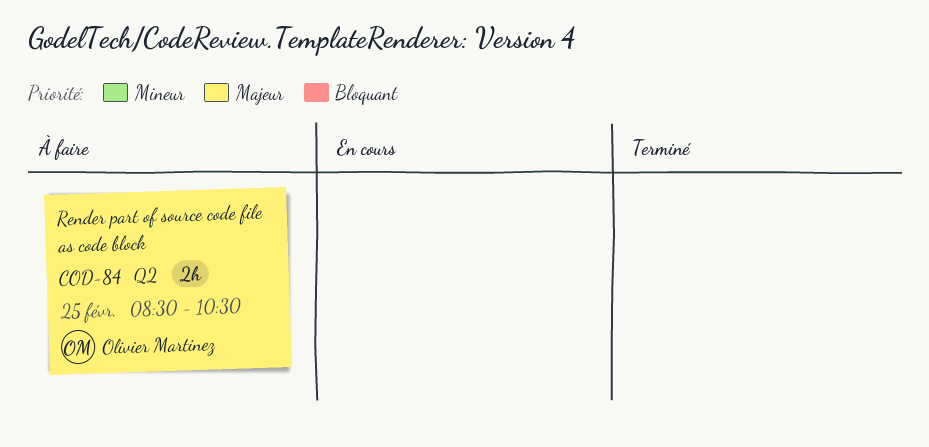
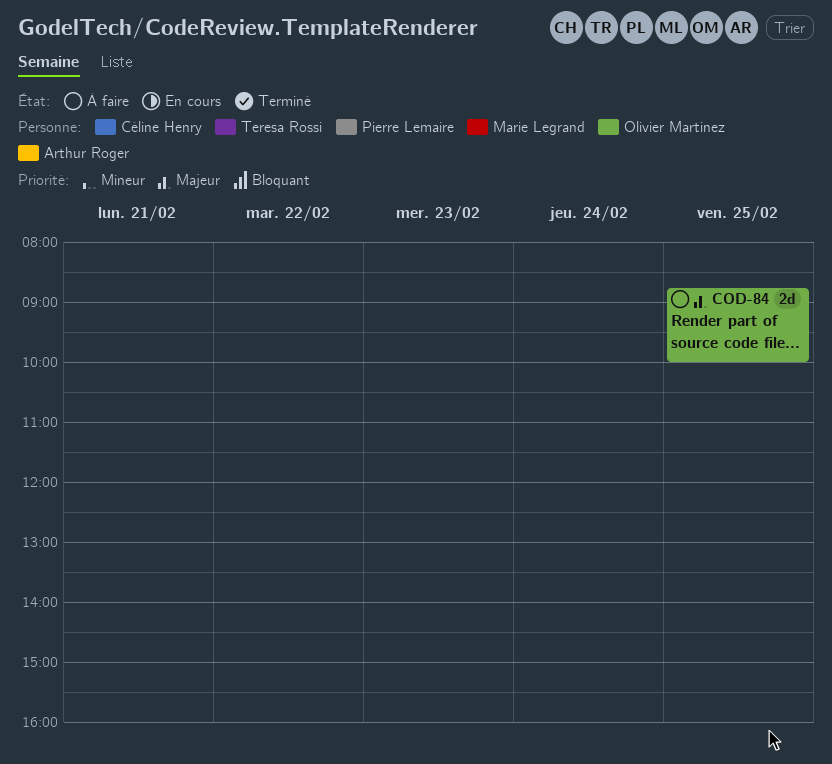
COD-84, estimate: 2h -> 2d
COD-84, begins: 08:30 -> 08:45
COD-84, ends: 10:30 -> 10:00

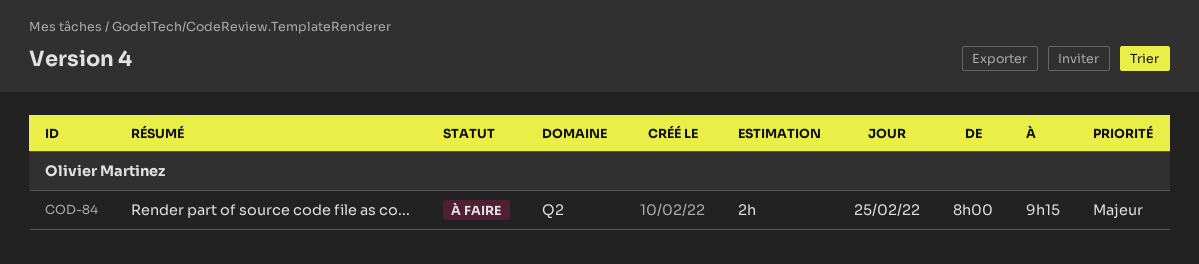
COD-84, estimate: 2d -> 2h
COD-84, begins: 08:45 -> 08:00
COD-84, ends: 10:00 -> 09:15

